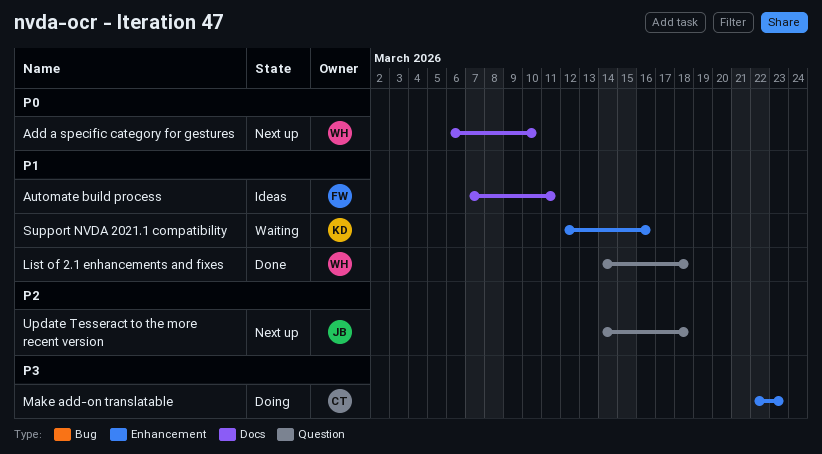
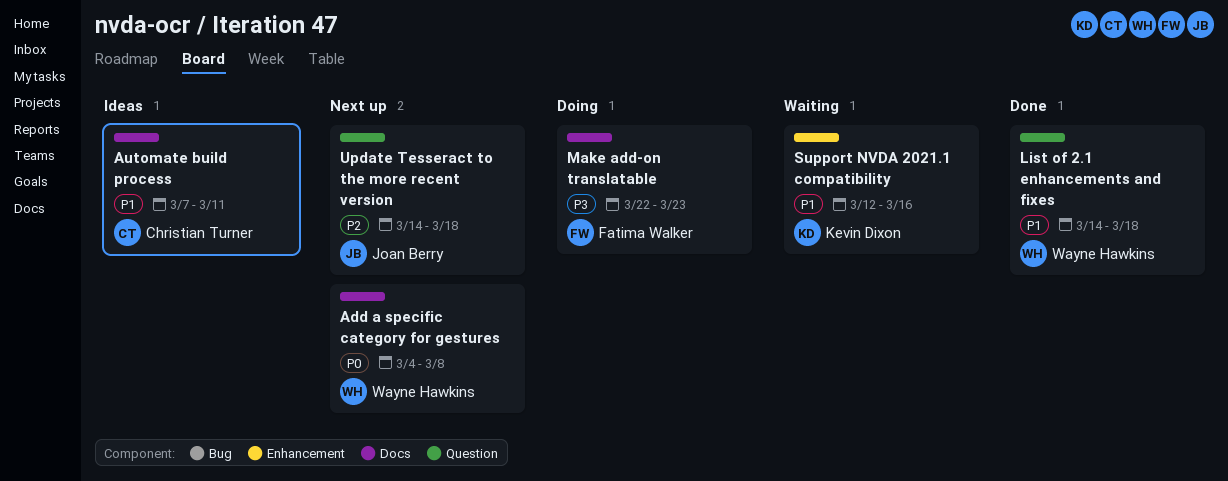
Add a specific category for gestures, start: Mar 6 -> Mar 4
Add a specific category for gestures, due: Mar 10 -> Mar 8
Automate build process, owner: Fatima Walker -> Christian Turner
Make add-on translatable, owner: Christian Turner -> Fatima Walker
Make add-on translatable, label: Enhancement -> Docs

